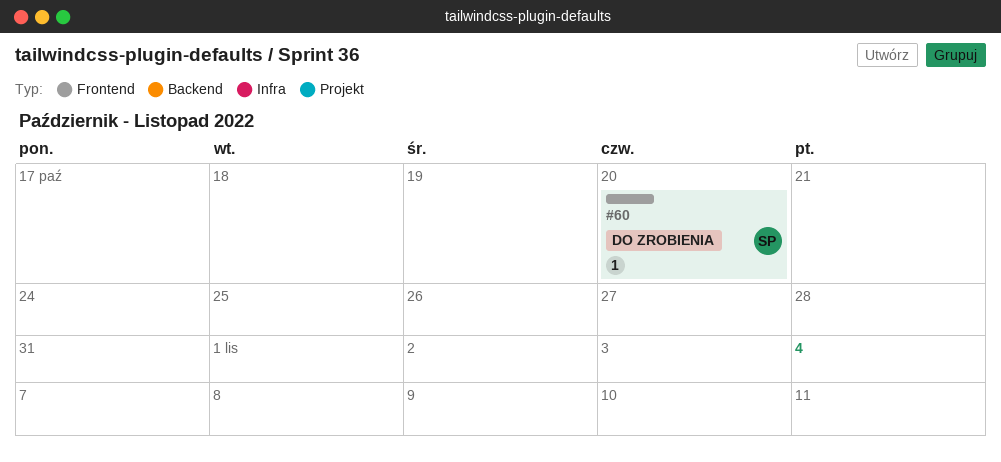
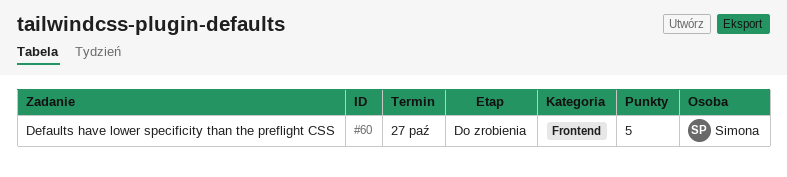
#60, estimate: 1 -> 5
#60, due: Oct 20 -> Oct 27

